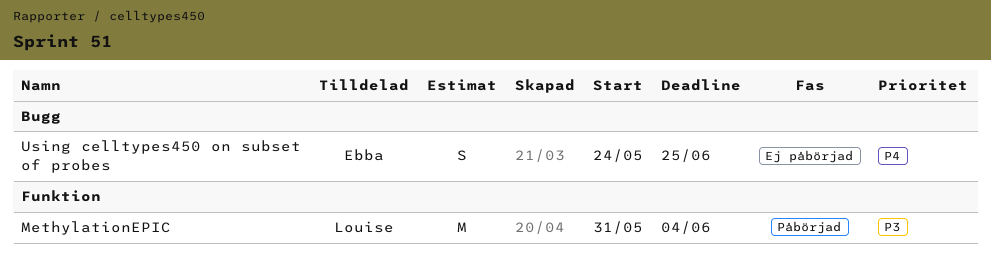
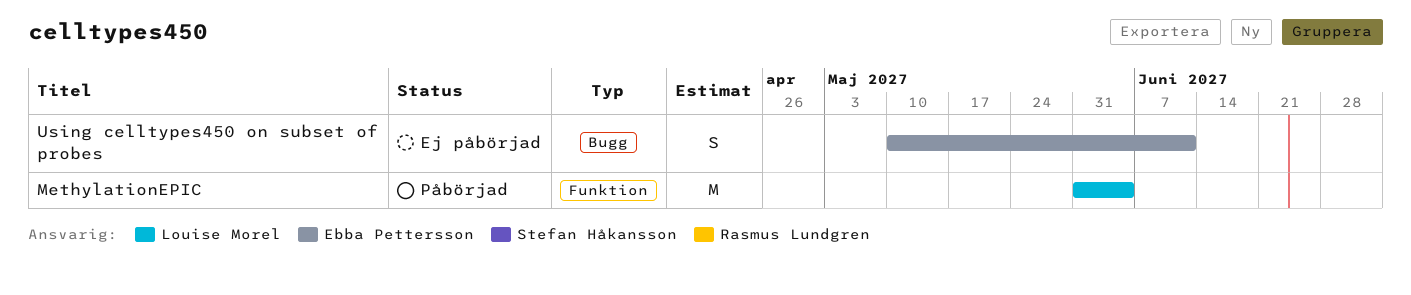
Using celltypes450 on subset of probes, start: May 24 -> May 10
Using celltypes450 on subset of probes, due: Jun 25 -> Jun 11

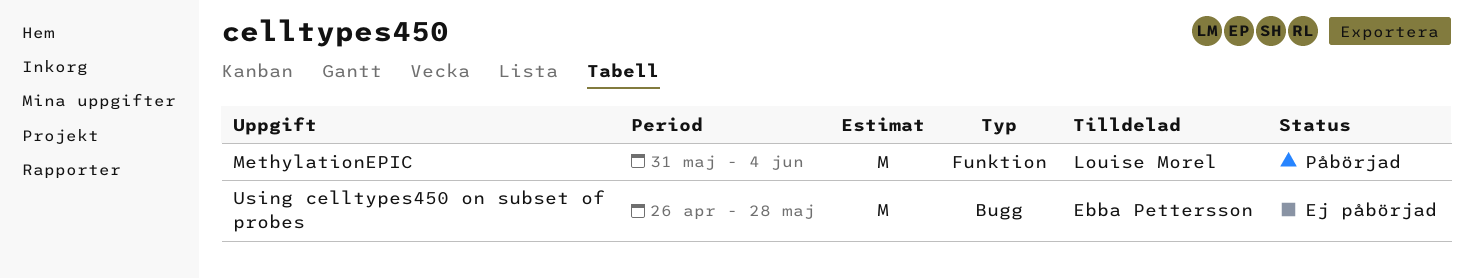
Using celltypes450 on subset of probes, estimate: S -> M
Using celltypes450 on subset of probes, start: May 10 -> Apr 26
Using celltypes450 on subset of probes, due: Jun 11 -> May 28

